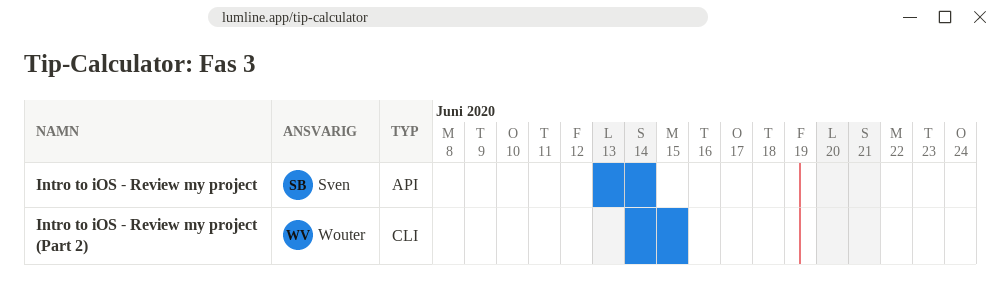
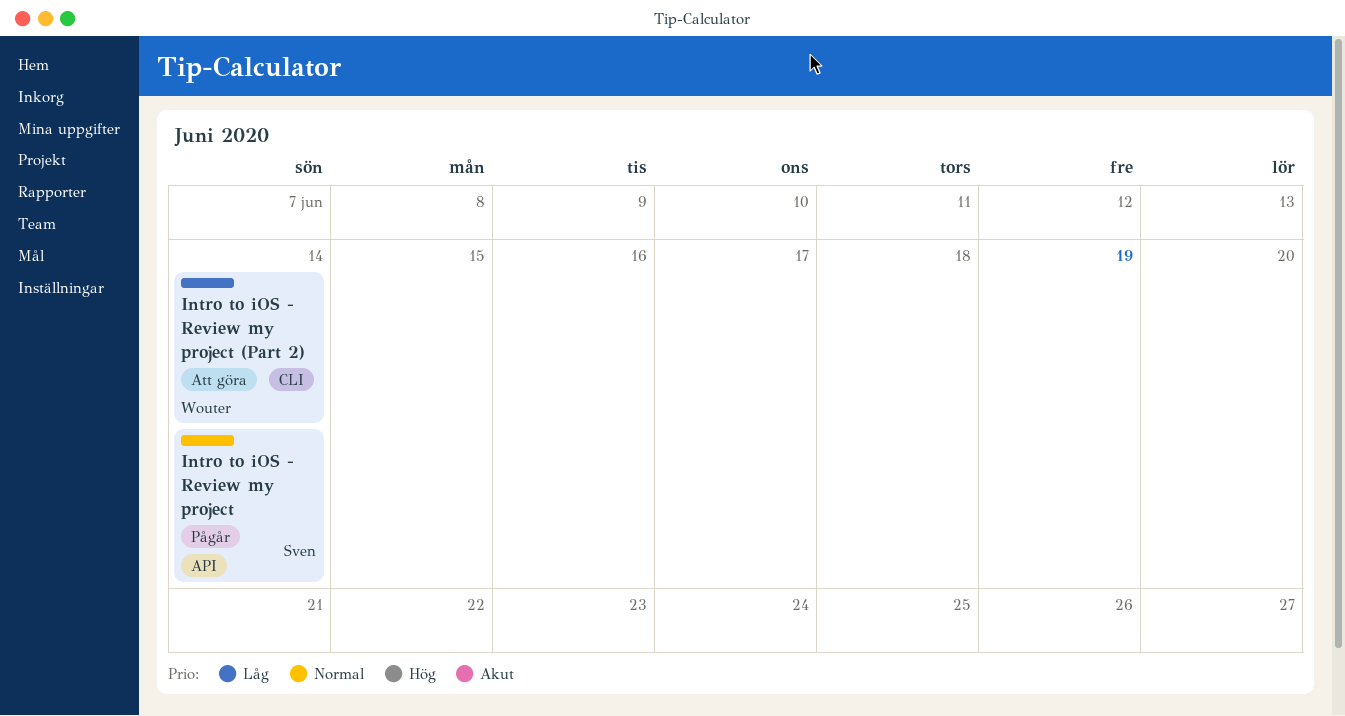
Intro to iOS - Review my project (Part 2), due: Jun 15 -> Jun 14

